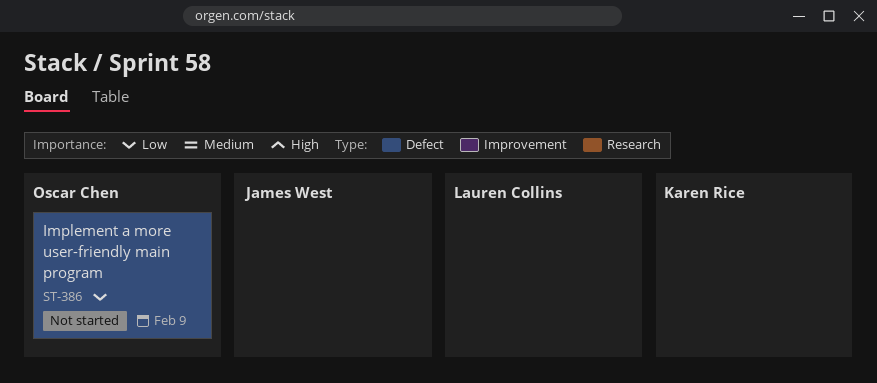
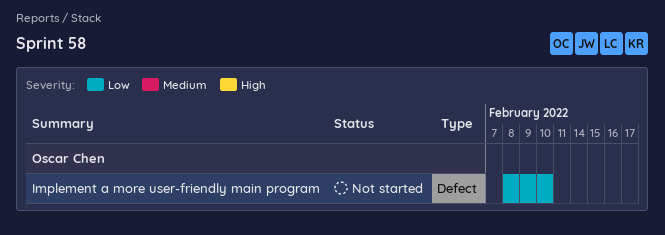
Implement a more user-friendly main program, due: Feb 9 -> Feb 10

